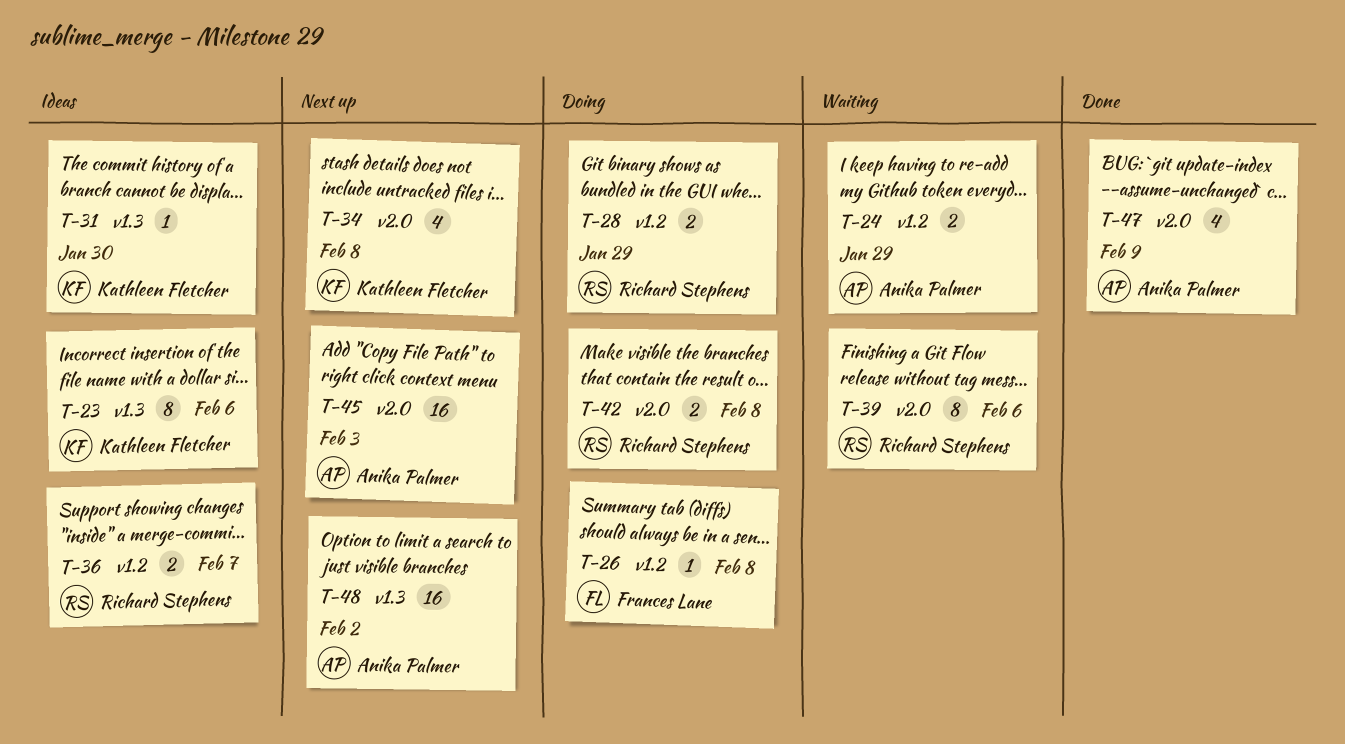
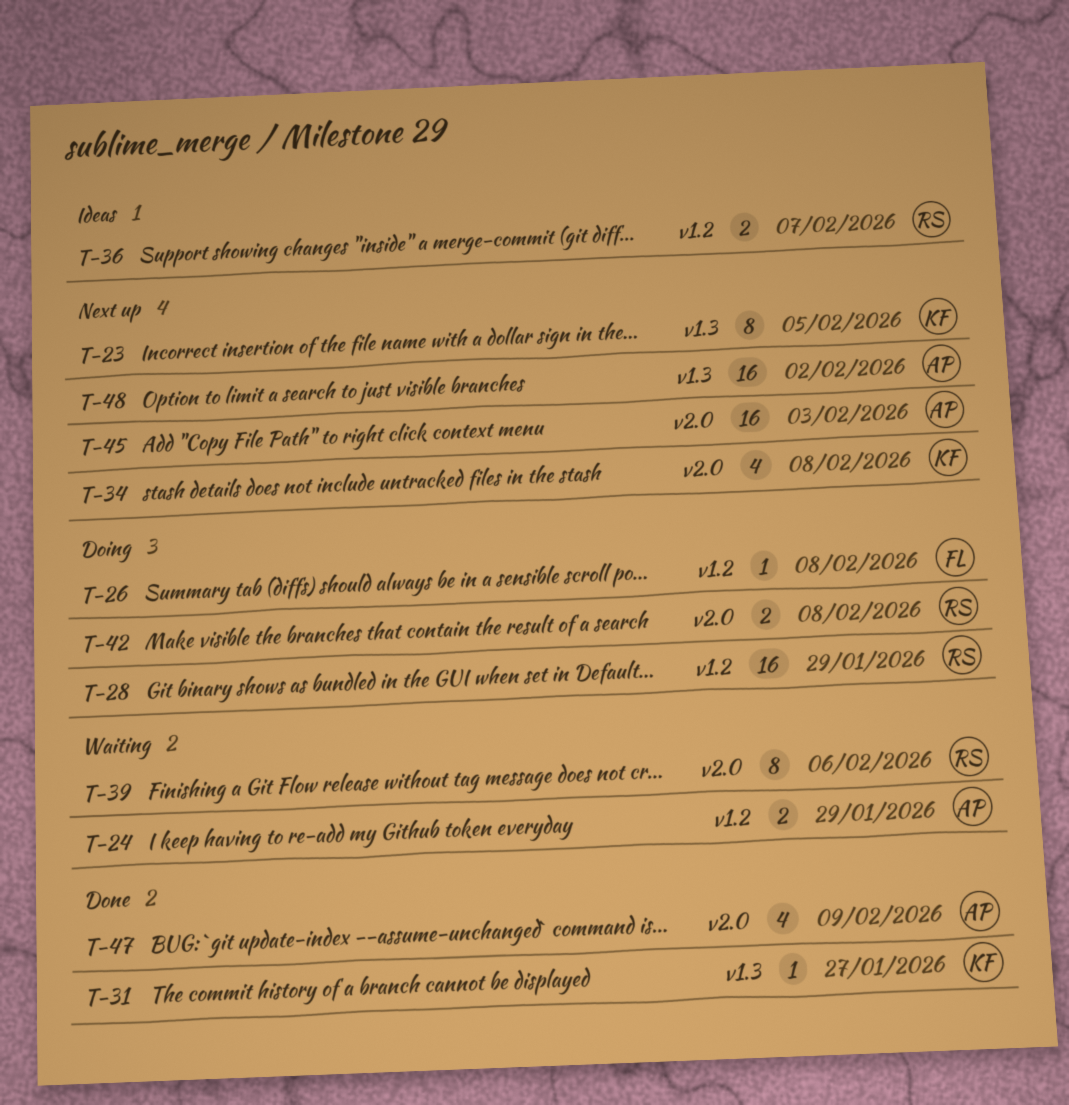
T-23, status: Ideas -> Next up
T-23, due: Feb 6 -> Feb 5
T-28, estimate: 2 -> 16
T-31, status: Ideas -> Done
T-31, due: Jan 30 -> Jan 27

